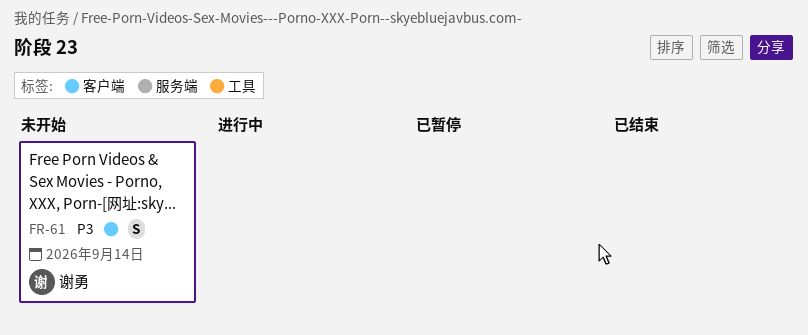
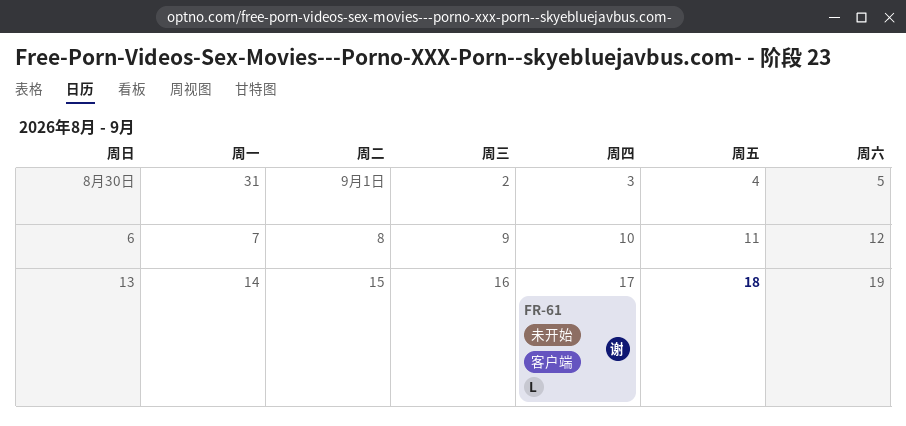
FR-61, estimate: S -> L
FR-61, due: Sep 14 -> Sep 17

